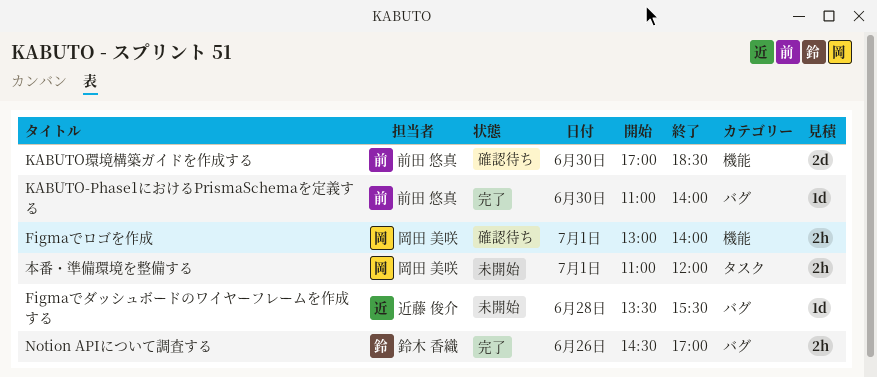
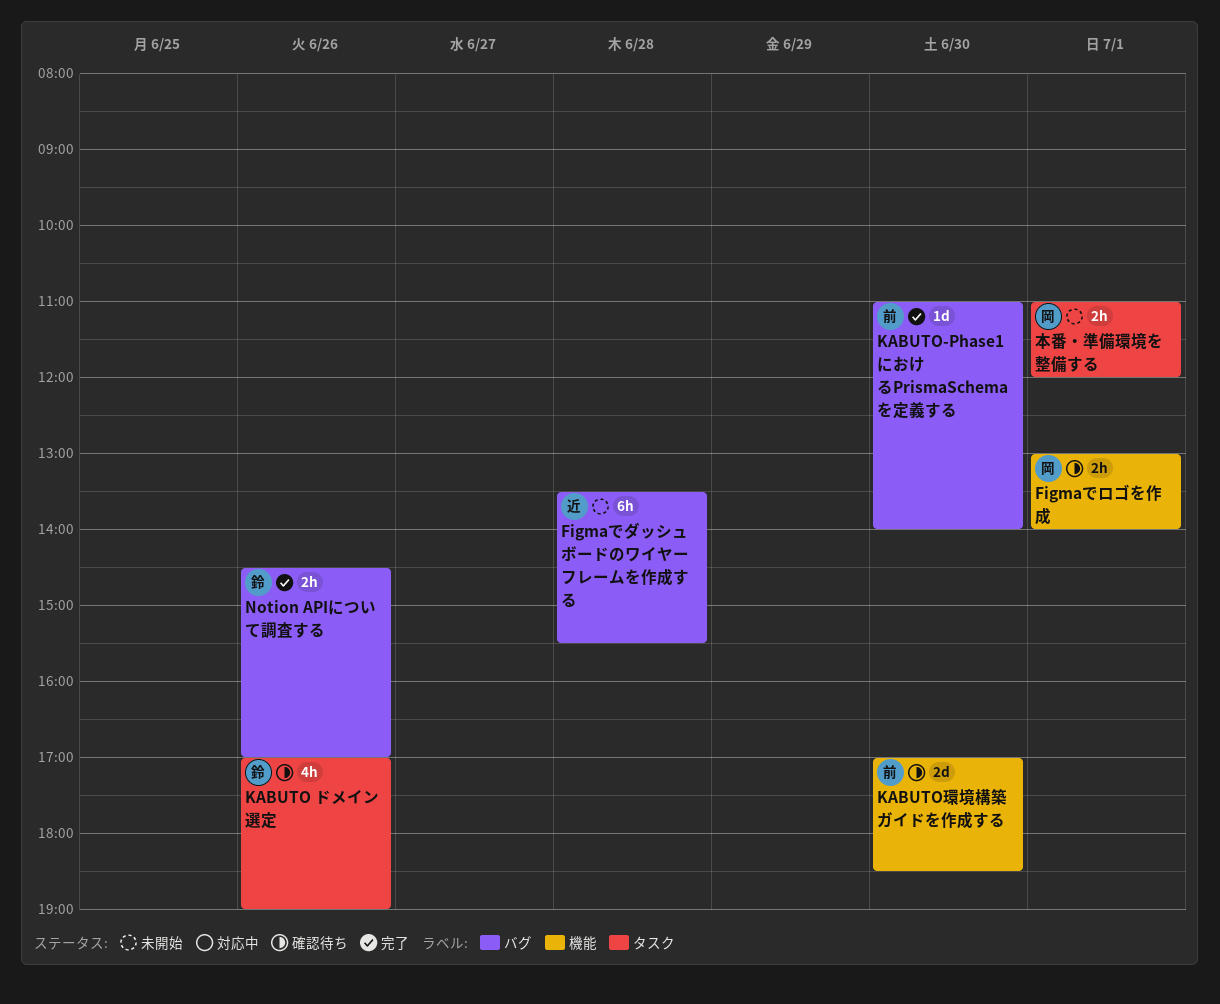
Figmaでダッシュボードのワイヤーフレームを作成する, estimate: 1d -> 6h
KABUTO ドメイン選定: none -> present

